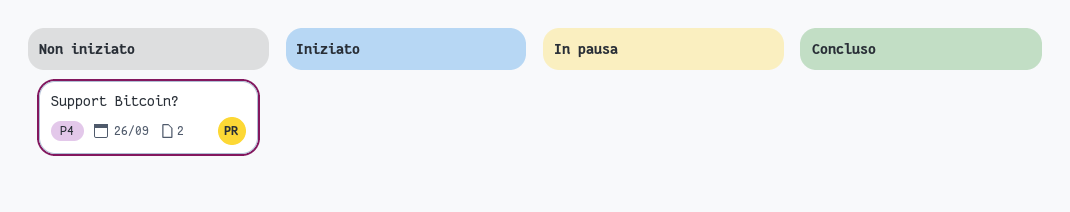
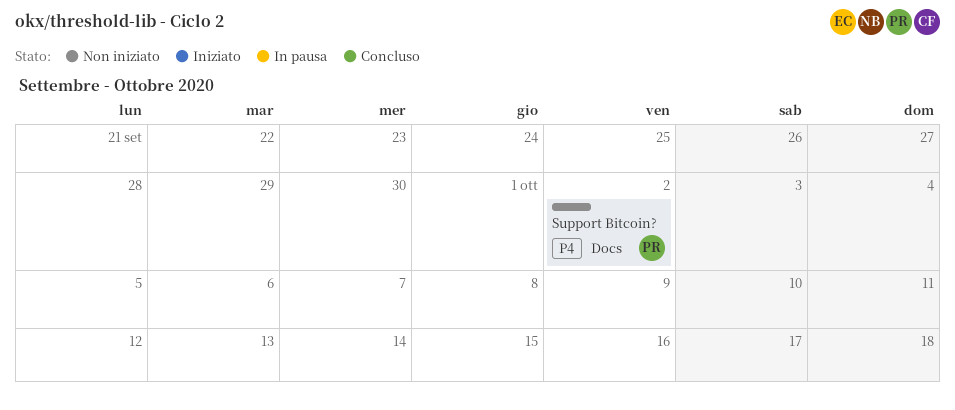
Support Bitcoin?, due: Sep 26 -> Oct 2

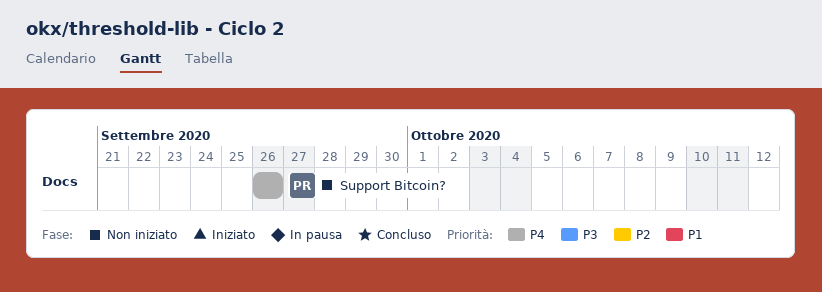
Support Bitcoin?, due: Oct 2 -> Sep 26

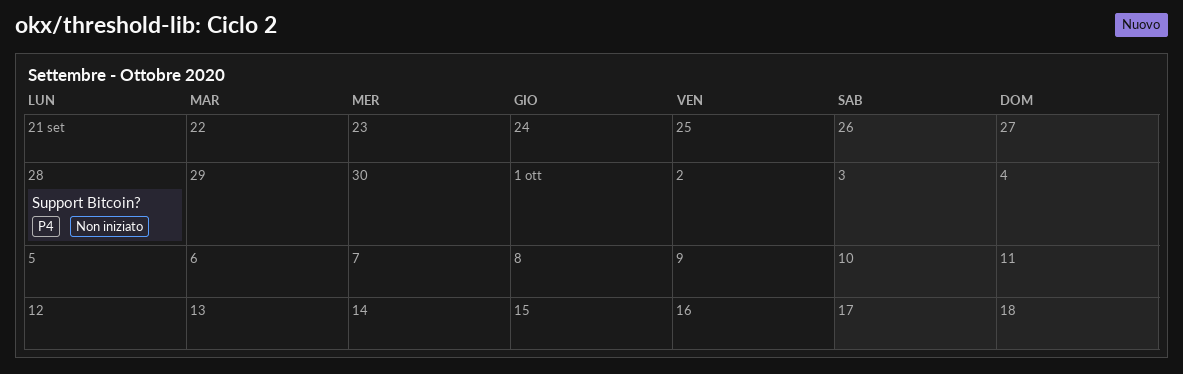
Support Bitcoin?, due: Sep 26 -> Sep 28

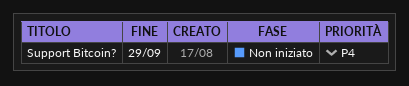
Support Bitcoin?, due: Sep 28 -> Sep 29

